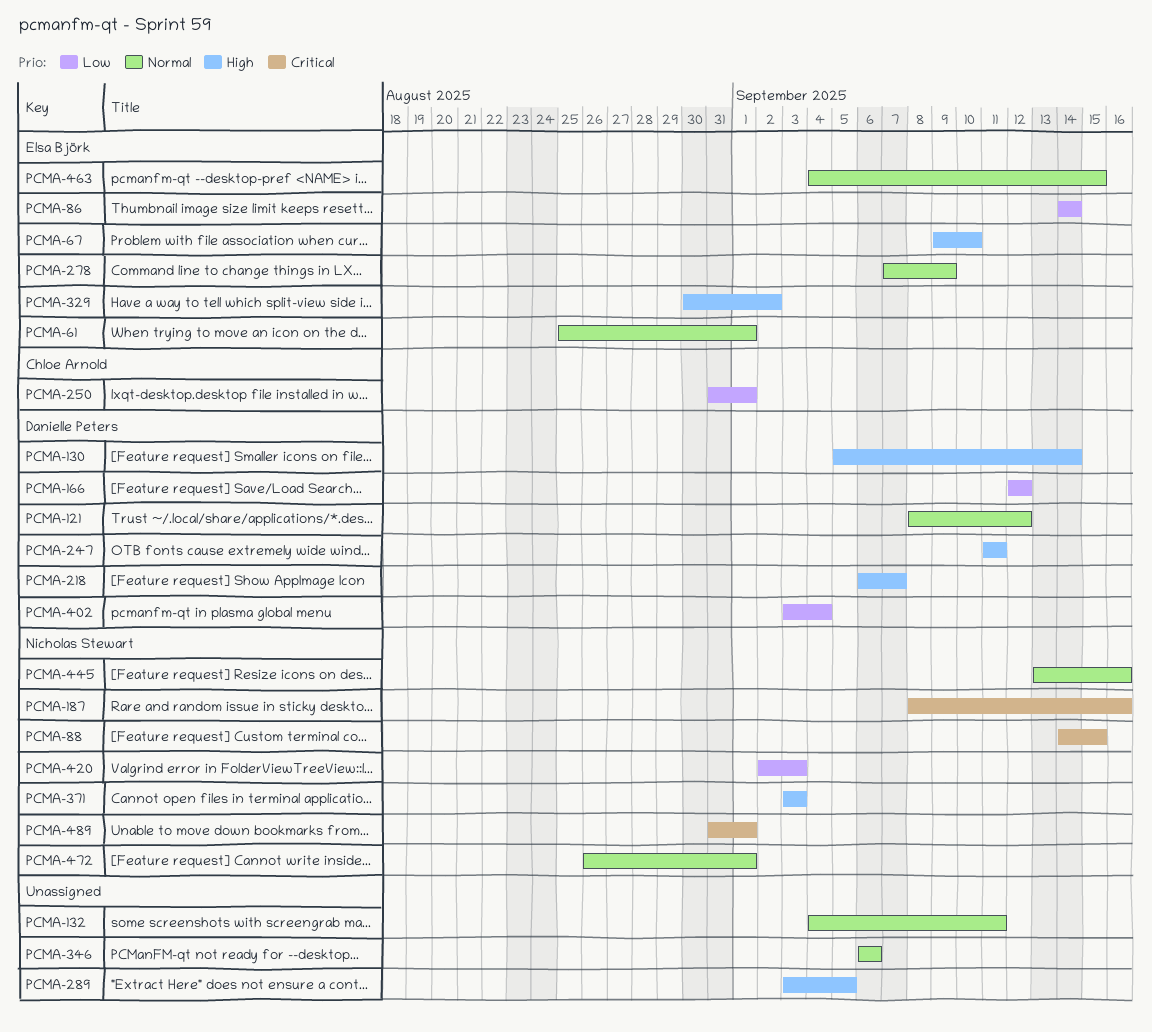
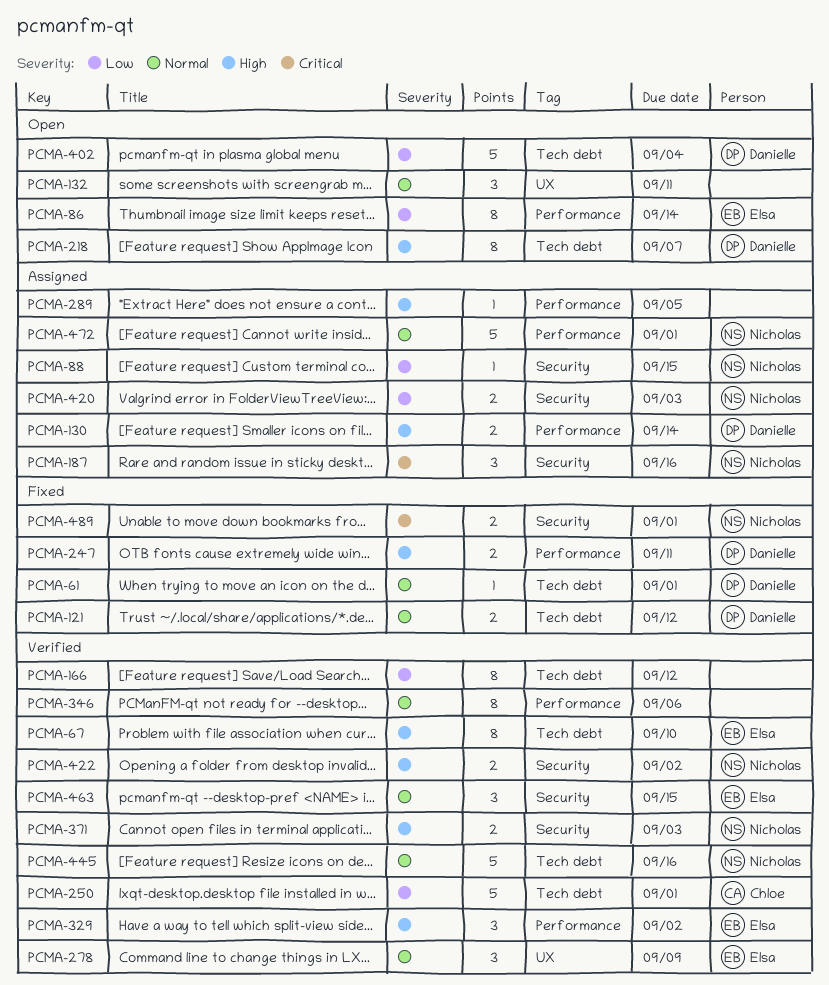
PCMA-61, owner: Elsa Björk -> Danielle Peters
PCMA-88, priority: Critical -> Low
PCMA-166, owner: Danielle Peters -> none
PCMA-422: none -> present

